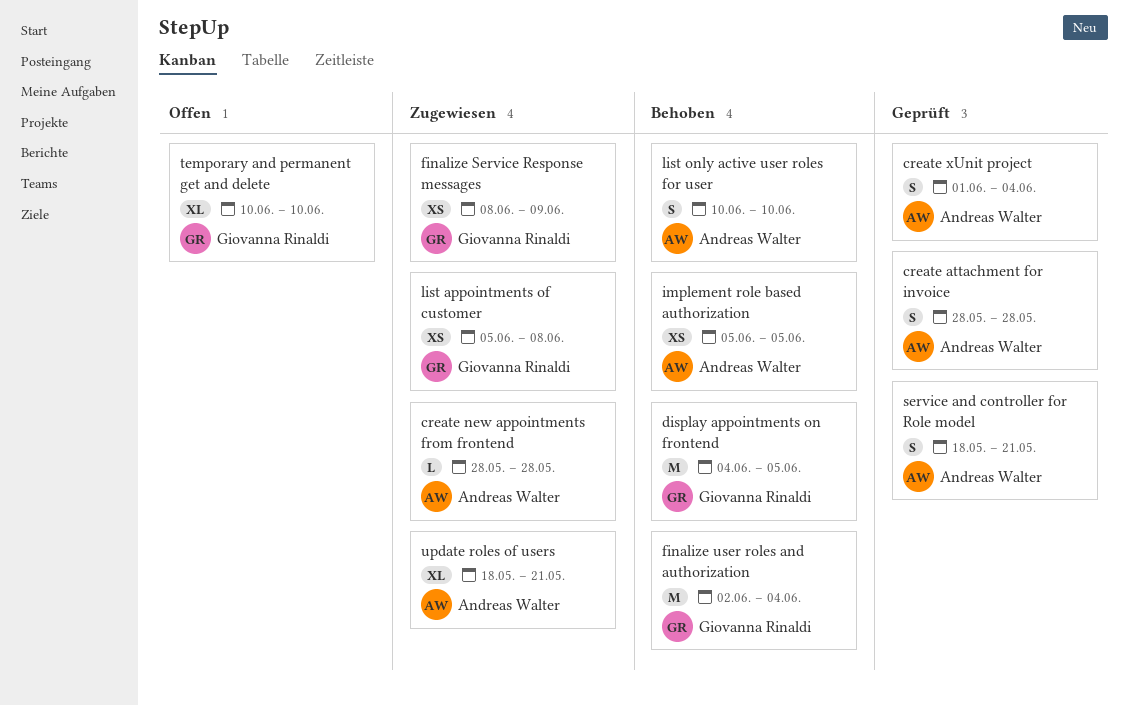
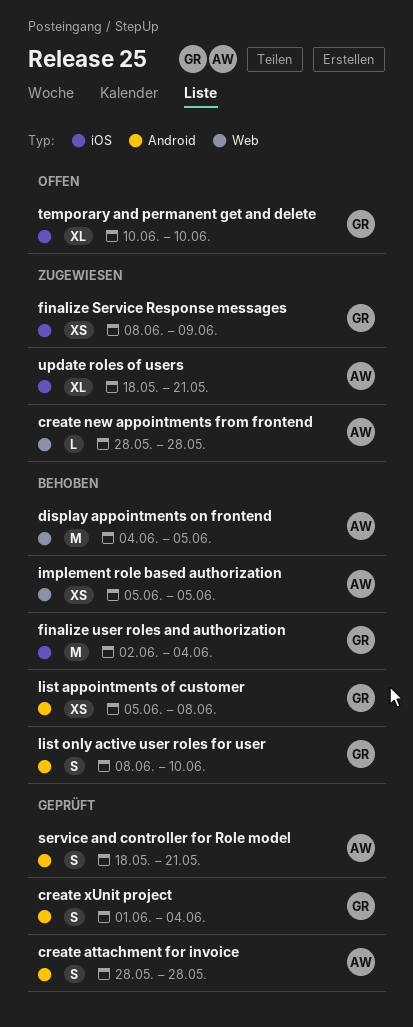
create xUnit project, owner: Andreas Walter -> Giovanna Rinaldi
display appointments on frontend, owner: Giovanna Rinaldi -> Andreas Walter
list appointments of customer, status: Zugewiesen -> Behoben
list only active user roles for user, owner: Andreas Walter -> Giovanna Rinaldi
list only active user roles for user, start: Jun 10 -> Jun 8

